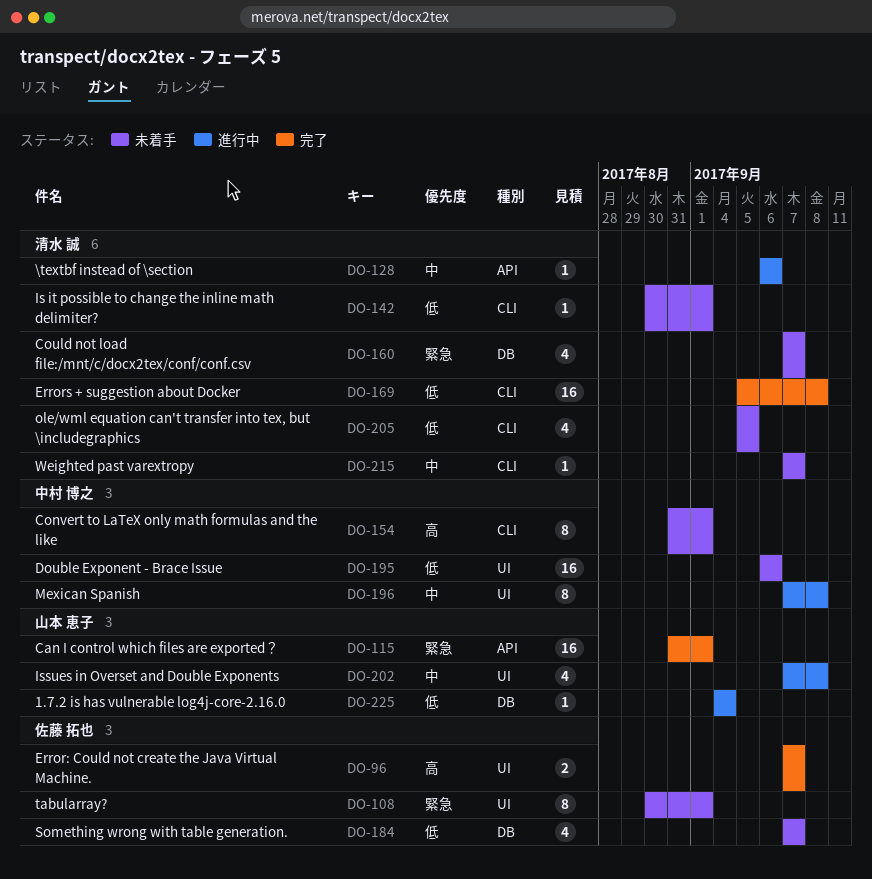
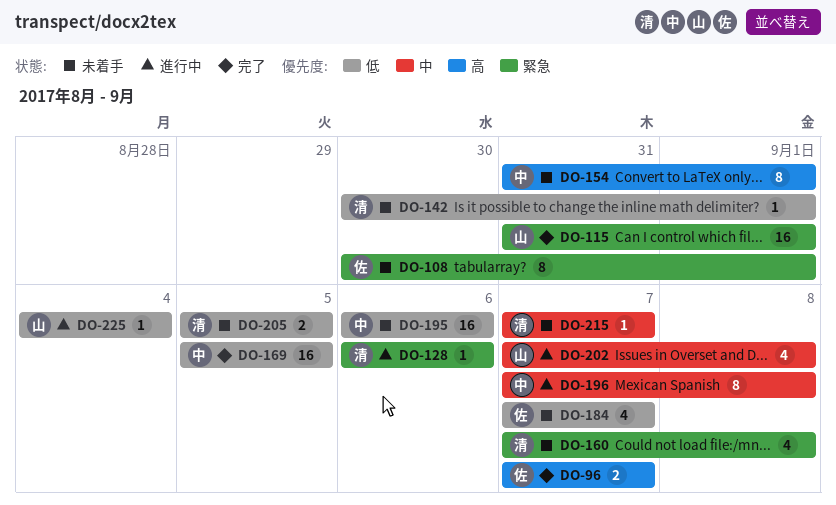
DO-128, priority: 中 -> 緊急
DO-160, due: Sep 7 -> Sep 8
DO-169, owner: 清水 誠 -> 中村 博之
DO-169, due: Sep 8 -> Sep 5
DO-205, estimate: 4 -> 2

